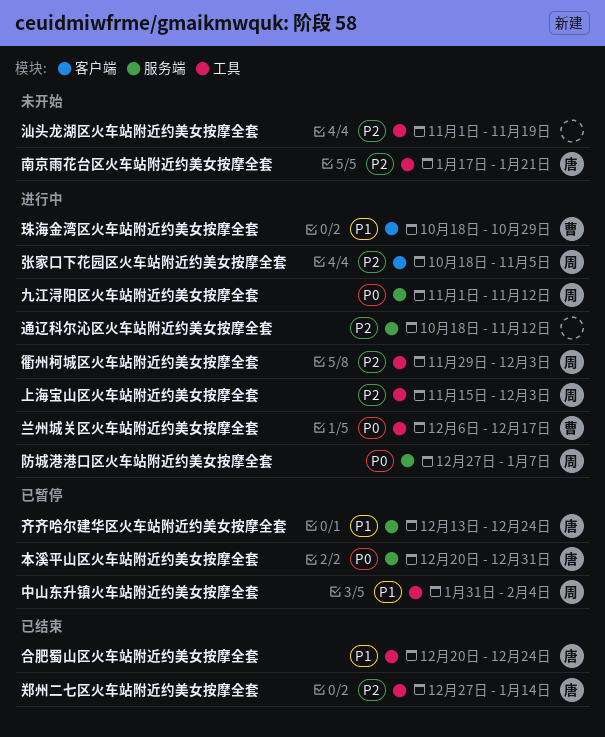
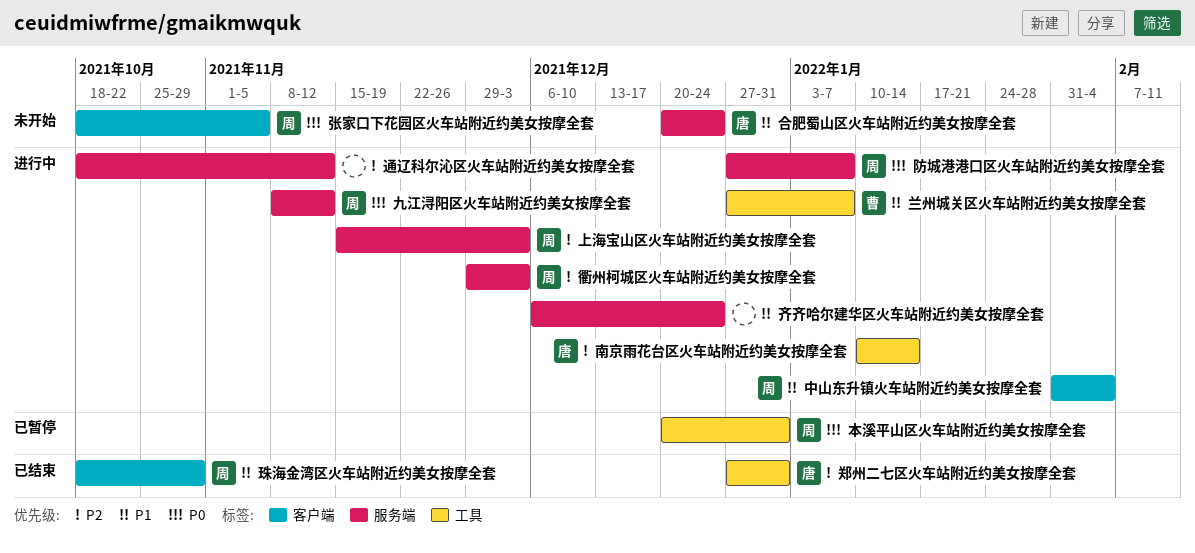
上海宝山区火车站附近约美女按摩全套, label: 工具 -> 服务端
中山东升镇火车站附近约美女按摩全套, status: 已暂停 -> 进行中
中山东升镇火车站附近约美女按摩全套, label: 工具 -> 客户端
九江浔阳区火车站附近约美女按摩全套, start: Nov 1 -> Nov 8
兰州城关区火车站附近约美女按摩全套, priority: P0 -> P1
兰州城关区火车站附近约美女按摩全套, start: Dec 6 -> Dec 27
兰州城关区火车站附近约美女按摩全套, due: Dec 17 -> Jan 7
南京雨花台区火车站附近约美女按摩全套, status: 未开始 -> 进行中
南京雨花台区火车站附近约美女按摩全套, start: Jan 17 -> Jan 10
南京雨花台区火车站附近约美女按摩全套, due: Jan 21 -> Jan 14
合肥蜀山区火车站附近约美女按摩全套, status: 已结束 -> 未开始
合肥蜀山区火车站附近约美女按摩全套, label: 工具 -> 服务端
张家口下花园区火车站附近约美女按摩全套, status: 进行中 -> 未开始
张家口下花园区火车站附近约美女按摩全套, priority: P2 -> P0
本溪平山区火车站附近约美女按摩全套, owner: 唐 -> 周
本溪平山区火车站附近约美女按摩全套, label: 服务端 -> 工具
汕头龙湖区火车站附近约美女按摩全套: present -> none
珠海金湾区火车站附近约美女按摩全套, status: 进行中 -> 已结束
珠海金湾区火车站附近约美女按摩全套, owner: 曹 -> 周
衢州柯城区火车站附近约美女按摩全套, label: 工具 -> 服务端
郑州二七区火车站附近约美女按摩全套, due: Jan 14 -> Dec 31
齐齐哈尔建华区火车站附近约美女按摩全套, status: 已暂停 -> 进行中
齐齐哈尔建华区火车站附近约美女按摩全套, owner: 唐 -> none
齐齐哈尔建华区火车站附近约美女按摩全套, start: Dec 13 -> Dec 6

